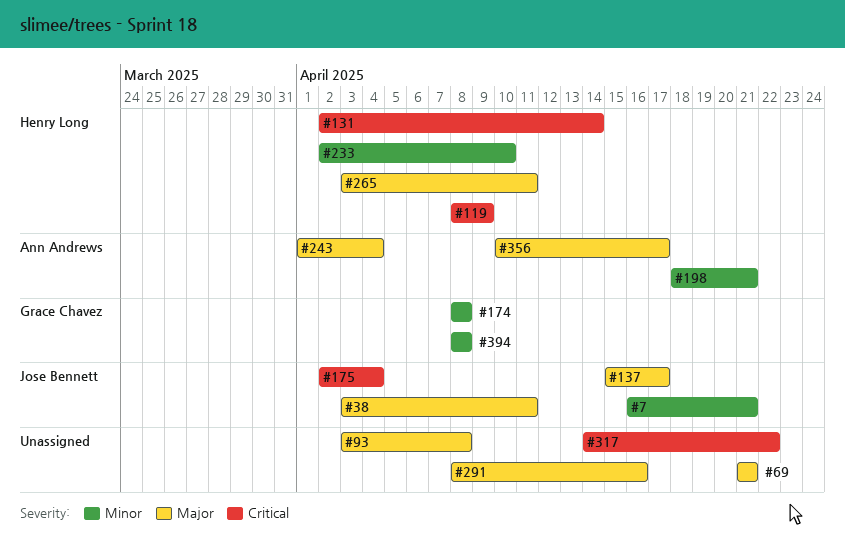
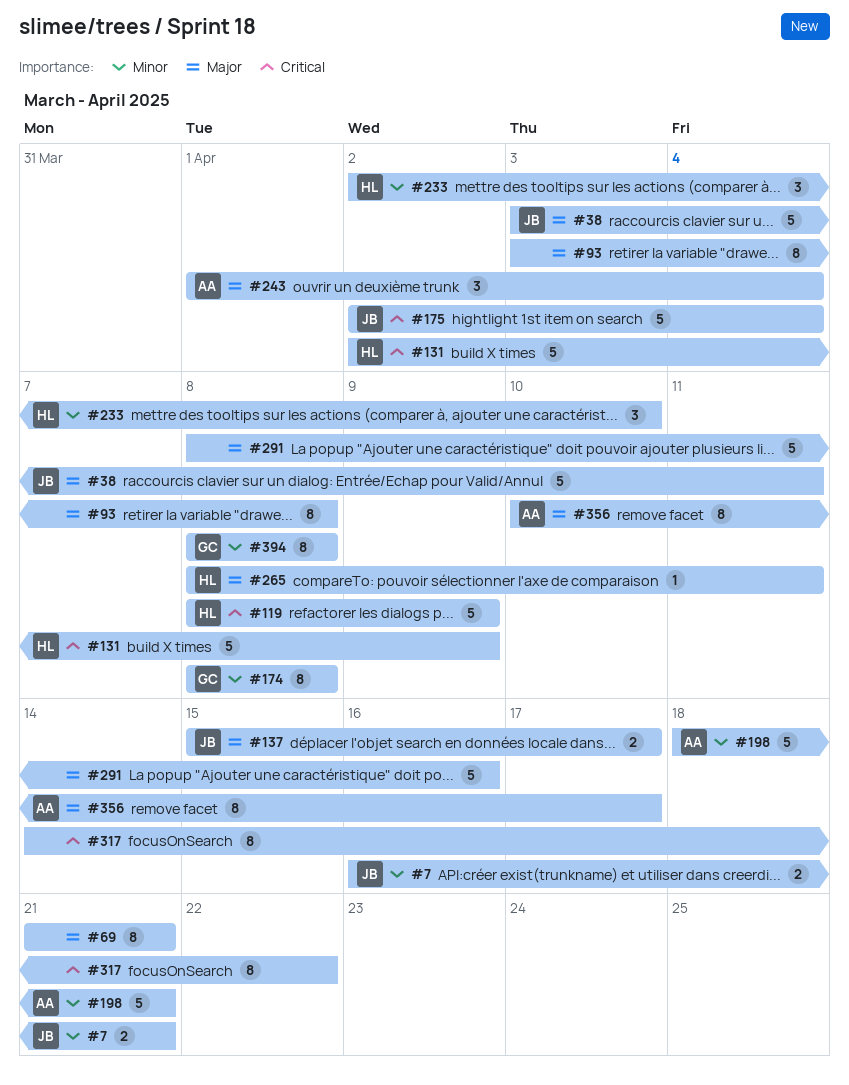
#131, due: Apr 14 -> Apr 9
#265, start: Apr 3 -> Apr 8

